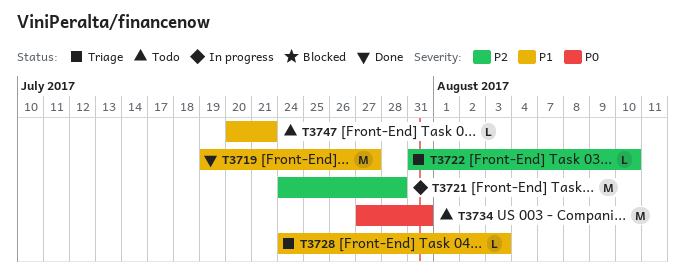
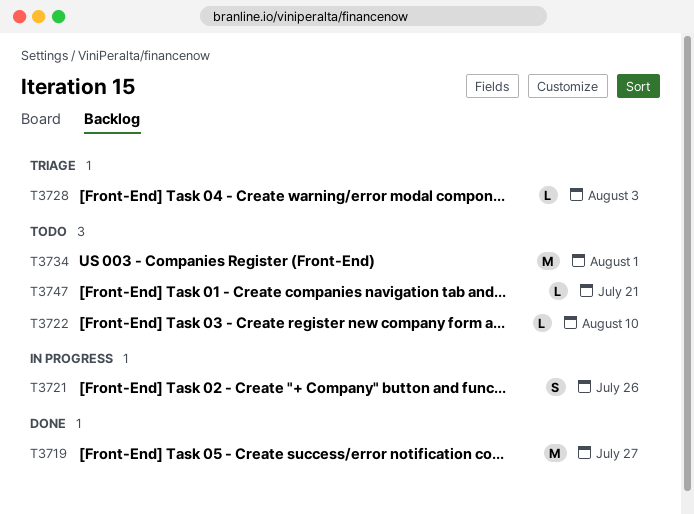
T3721, estimate: M -> S
T3721, due: Jul 28 -> Jul 26
T3722, status: Triage -> Todo
T3734, due: Jul 31 -> Aug 1

